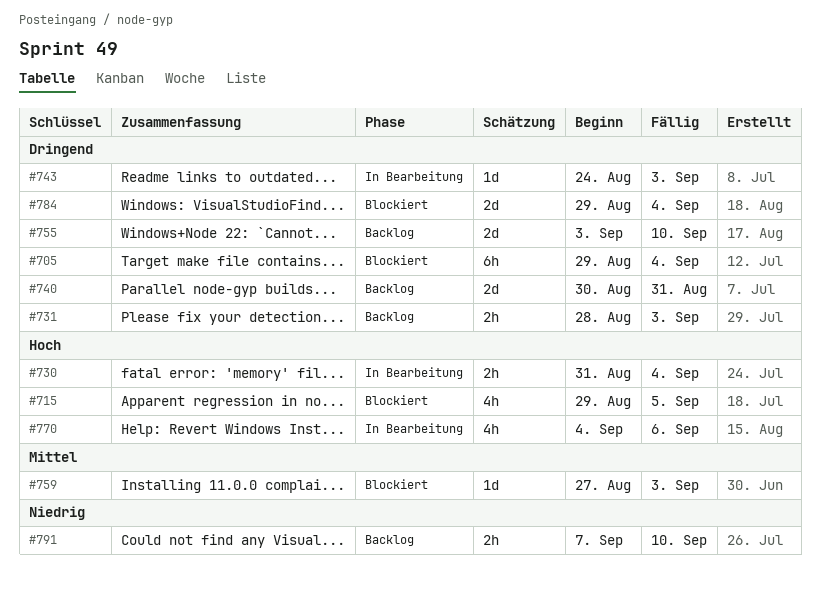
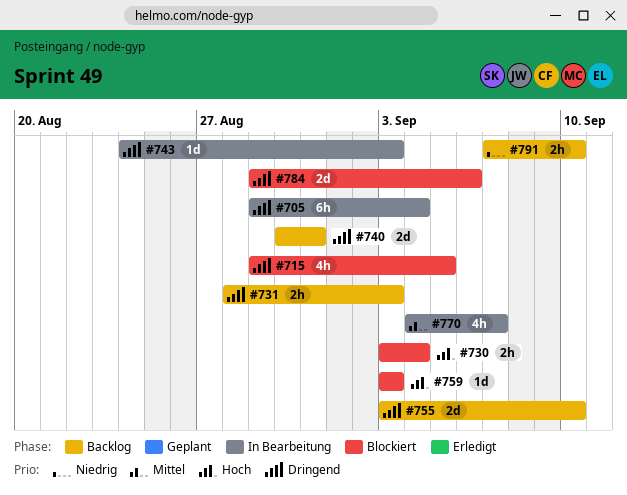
#705, status: Blockiert -> In Bearbeitung
#715, priority: Hoch -> Dringend
#730, status: In Bearbeitung -> Blockiert
#730, start: Aug 31 -> Sep 3
#759, priority: Mittel -> Hoch
#759, start: Aug 27 -> Sep 3
#770, priority: Hoch -> Mittel
#770, due: Sep 6 -> Sep 7
#784, due: Sep 4 -> Sep 6

